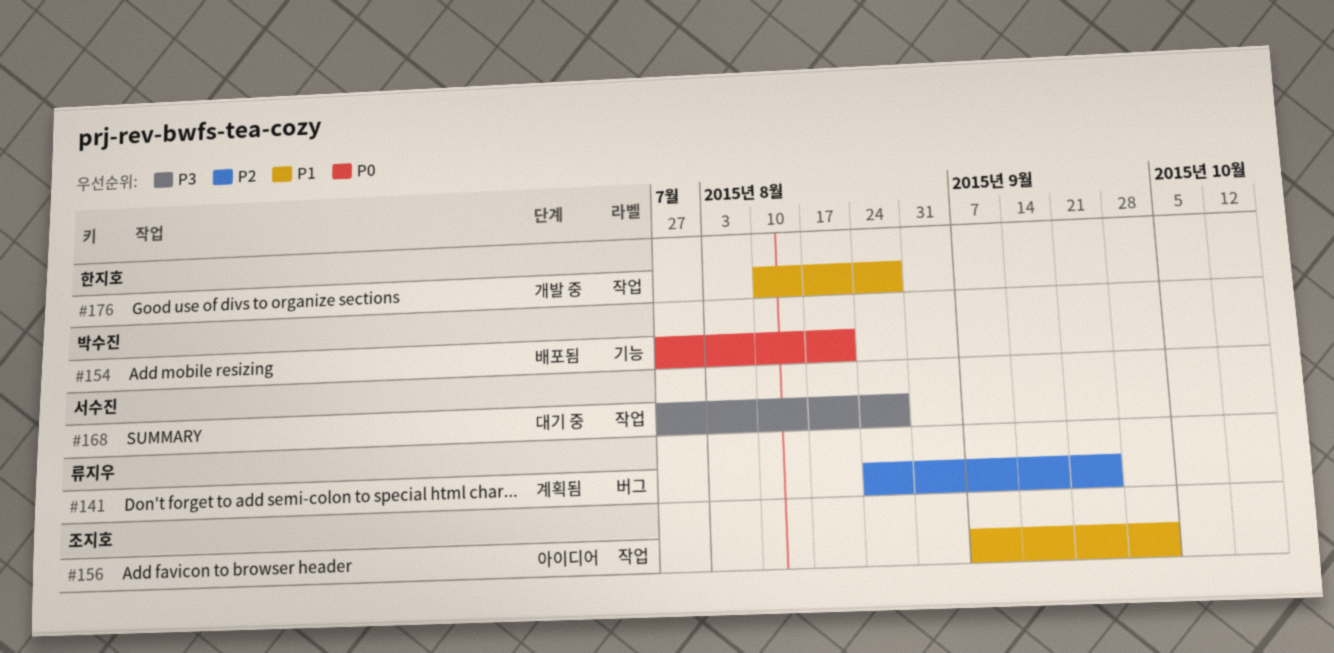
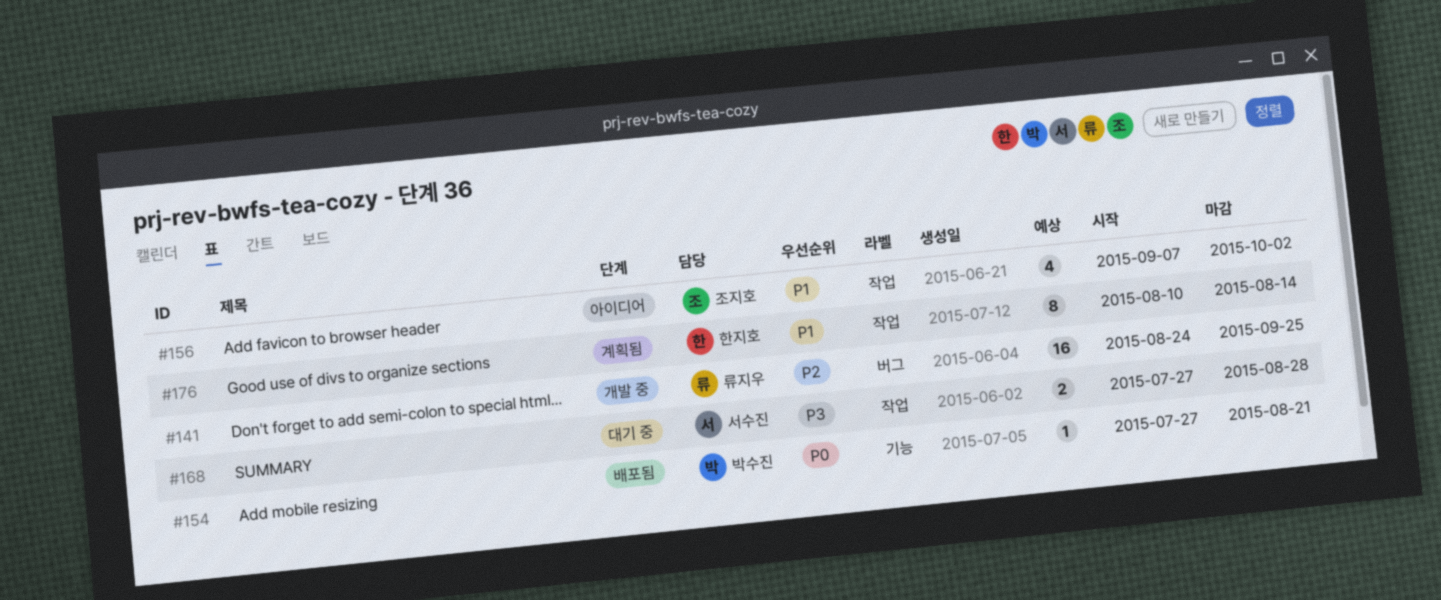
#141, status: 계획됨 -> 개발 중
#176, status: 개발 중 -> 계획됨
#176, due: Aug 28 -> Aug 14

